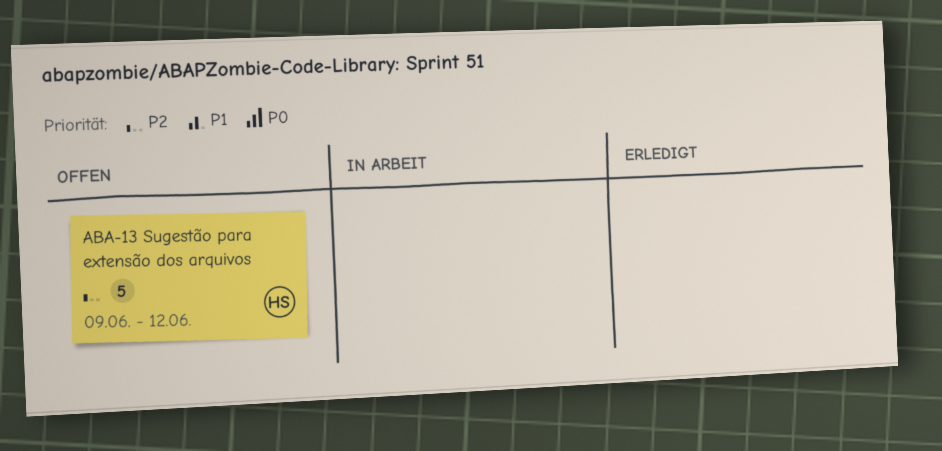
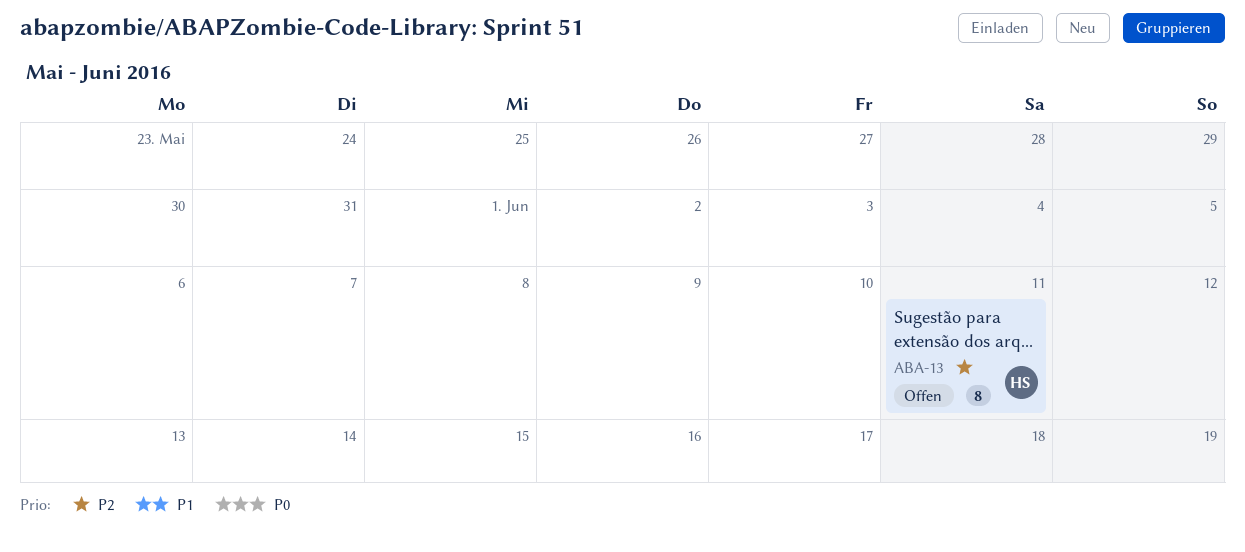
ABA-13, estimate: 5 -> 8
ABA-13, due: Jun 12 -> Jun 11

